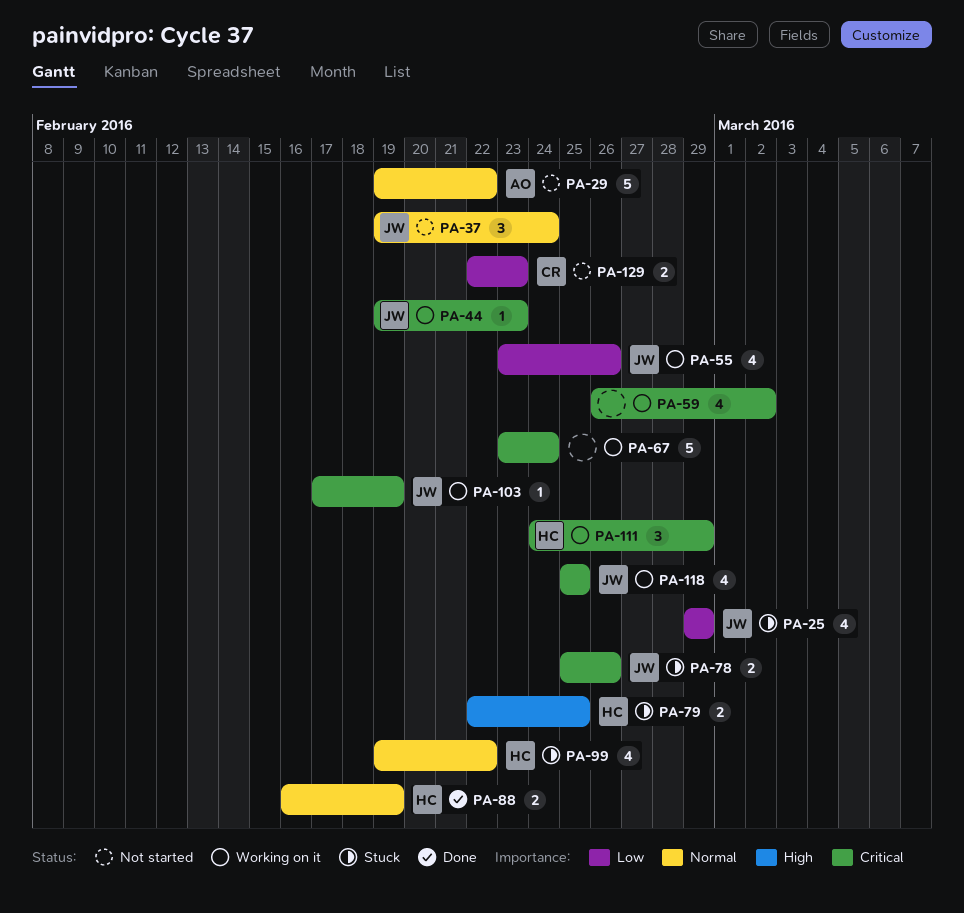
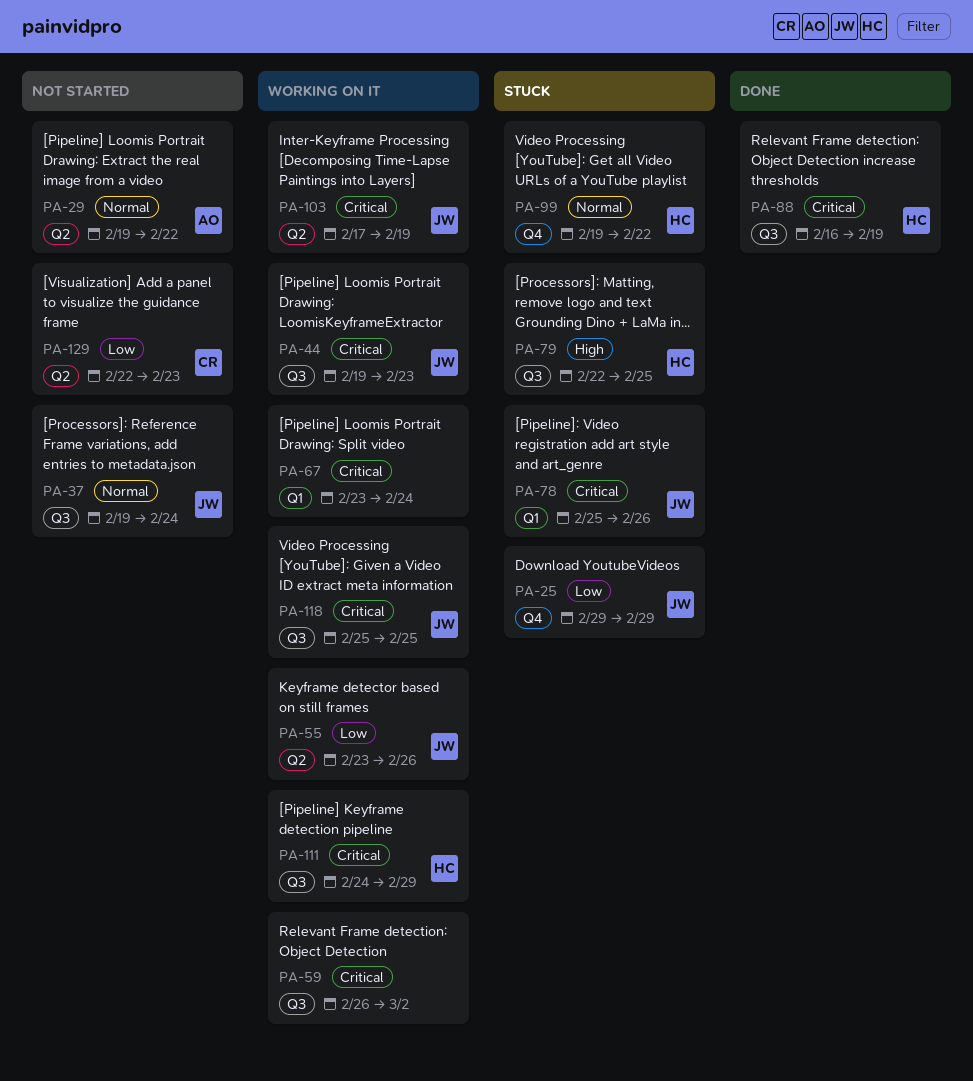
PA-88, priority: Normal -> Critical

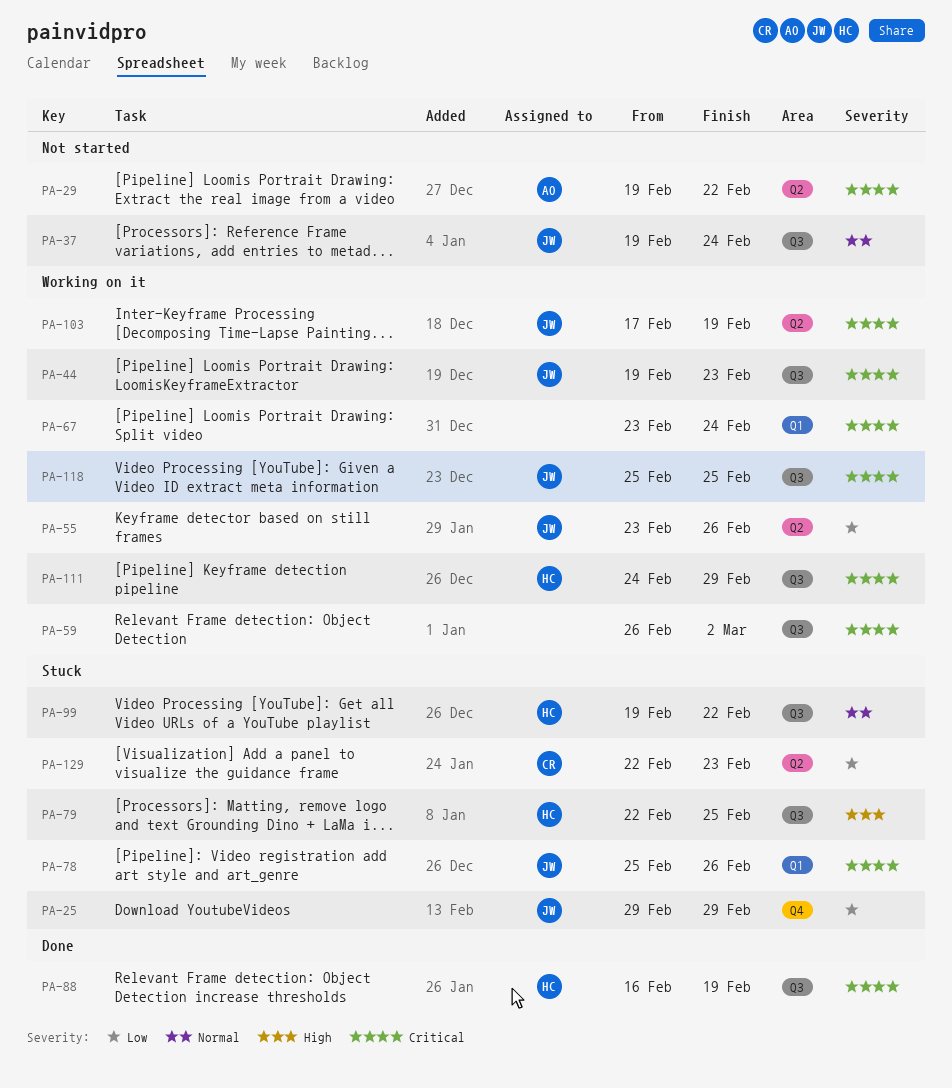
PA-29, priority: Normal -> Critical
PA-99, label: Q4 -> Q3
PA-129, status: Not started -> Stuck

